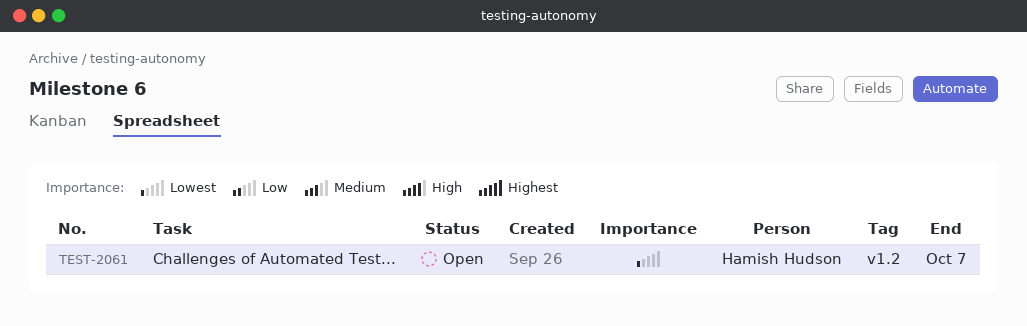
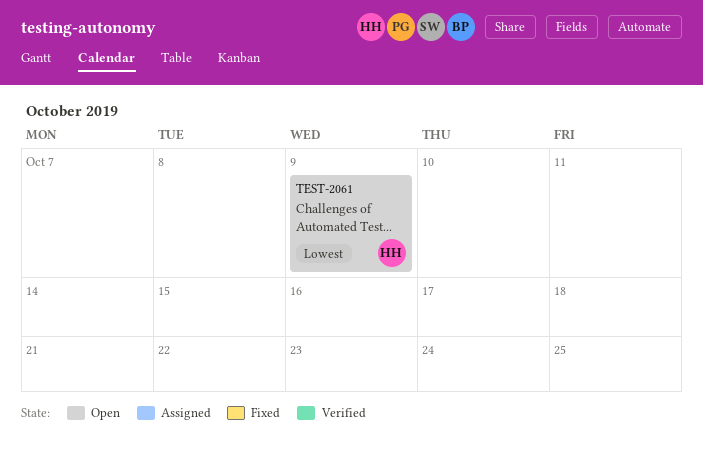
TEST-2061, due: Oct 7 -> Oct 9

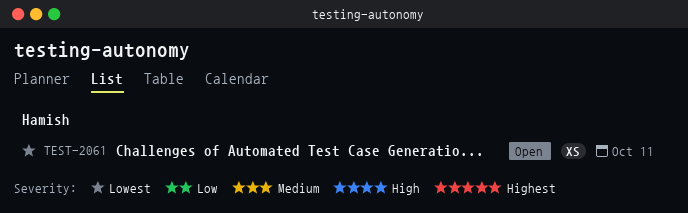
TEST-2061, due: Oct 9 -> Oct 11

